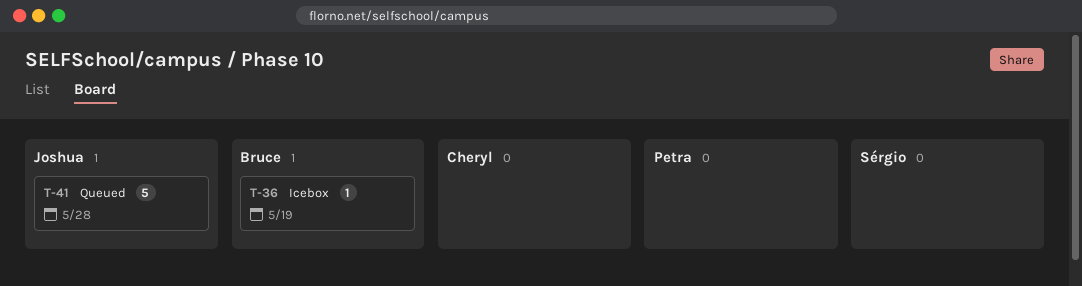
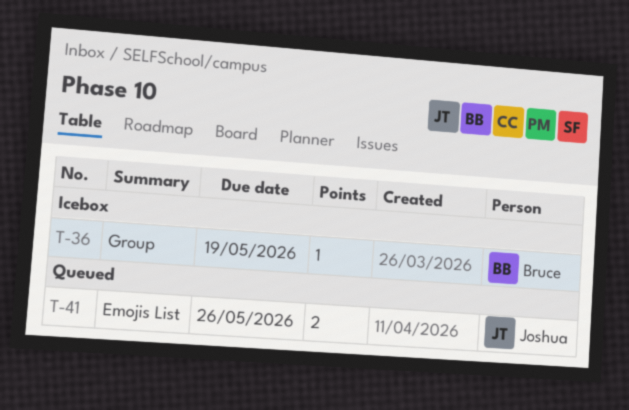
T-41, estimate: 5 -> 2
T-41, due: May 28 -> May 26

